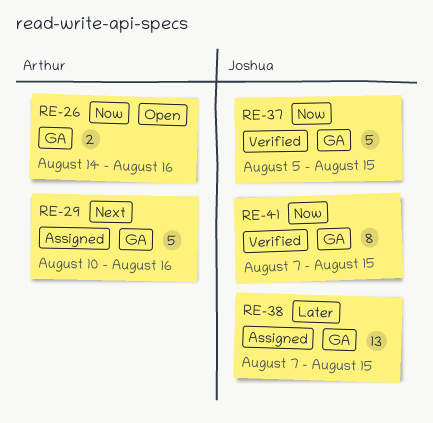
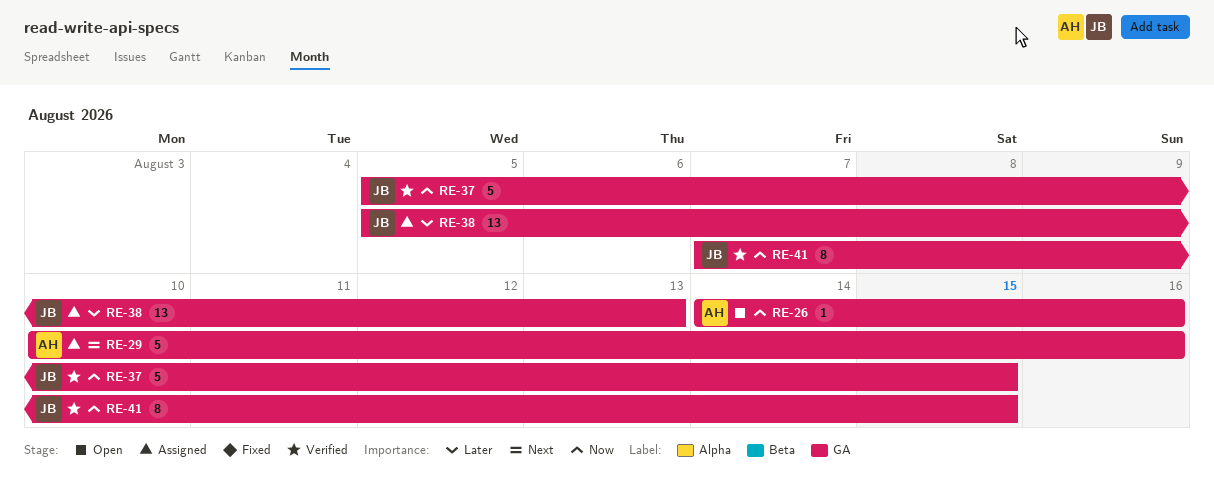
RE-26, estimate: 2 -> 1
RE-38, start: Aug 7 -> Aug 5
RE-38, due: Aug 15 -> Aug 13

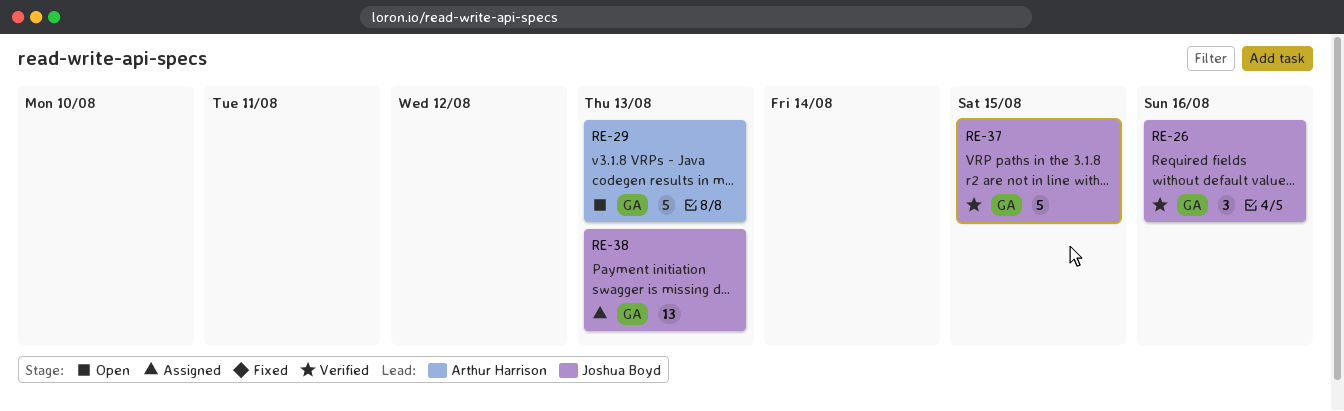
RE-26, status: Open -> Verified
RE-26, owner: Arthur Harrison -> Joshua Boyd
RE-26, estimate: 1 -> 3
RE-29, status: Assigned -> Open
RE-29, due: Aug 16 -> Aug 13
RE-41: present -> none

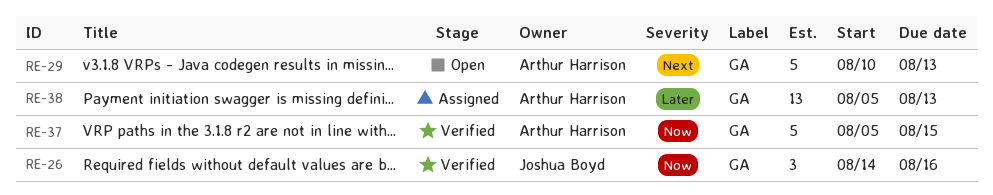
RE-37, owner: Joshua Boyd -> Arthur Harrison
RE-38, owner: Joshua Boyd -> Arthur Harrison

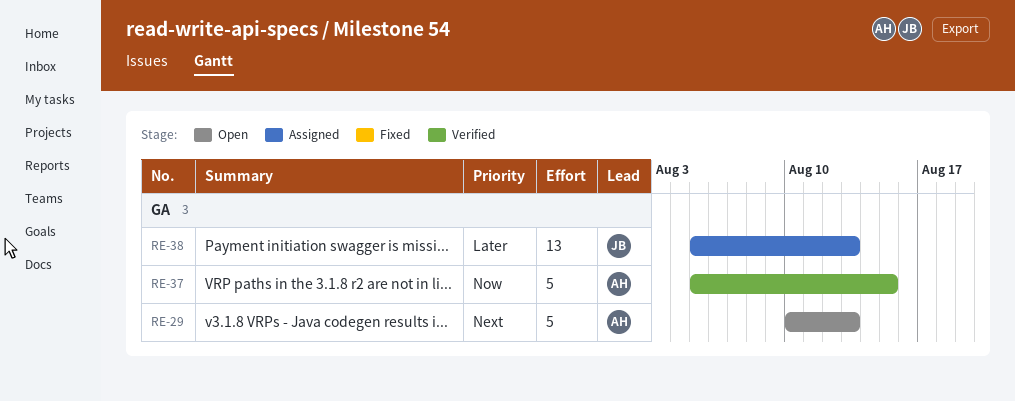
RE-26: present -> none
RE-38, owner: Arthur Harrison -> Joshua Boyd

